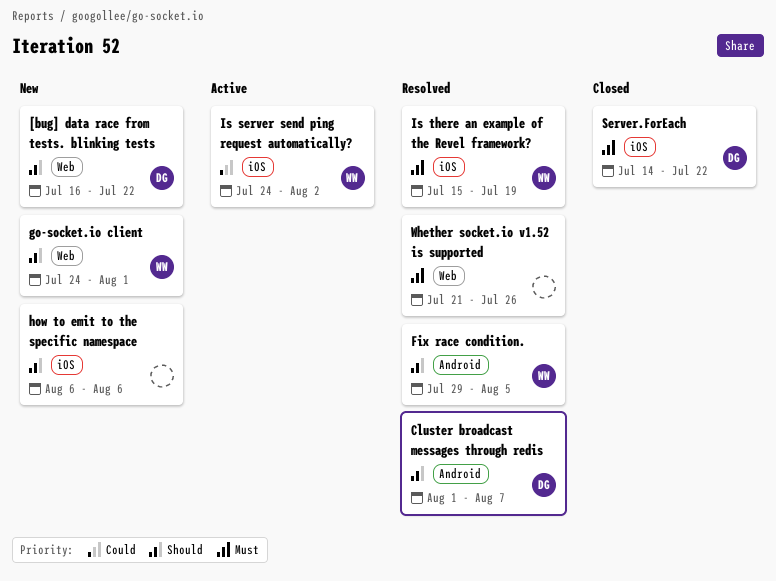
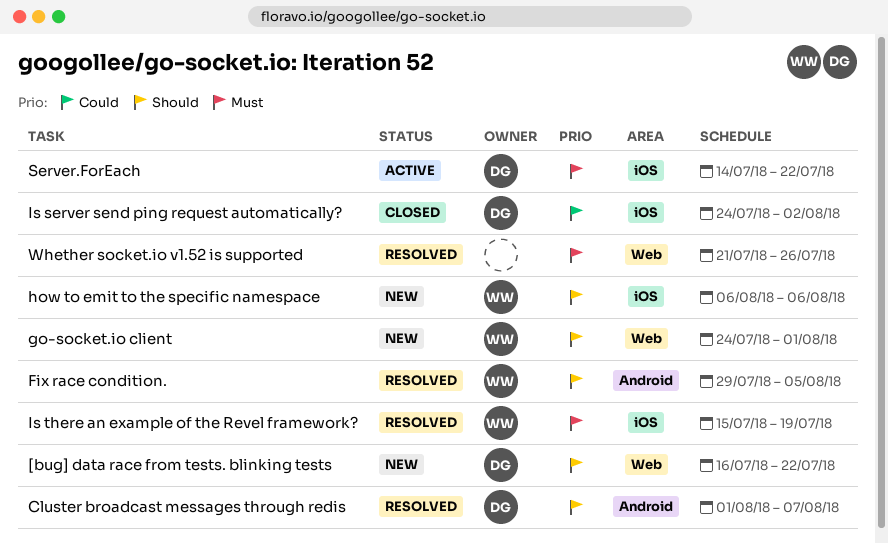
how to emit to the specific namespace, owner: none -> WW
Is server send ping request automatically?, status: Active -> Closed
Is server send ping request automatically?, owner: WW -> DG
Server.ForEach, status: Closed -> Active

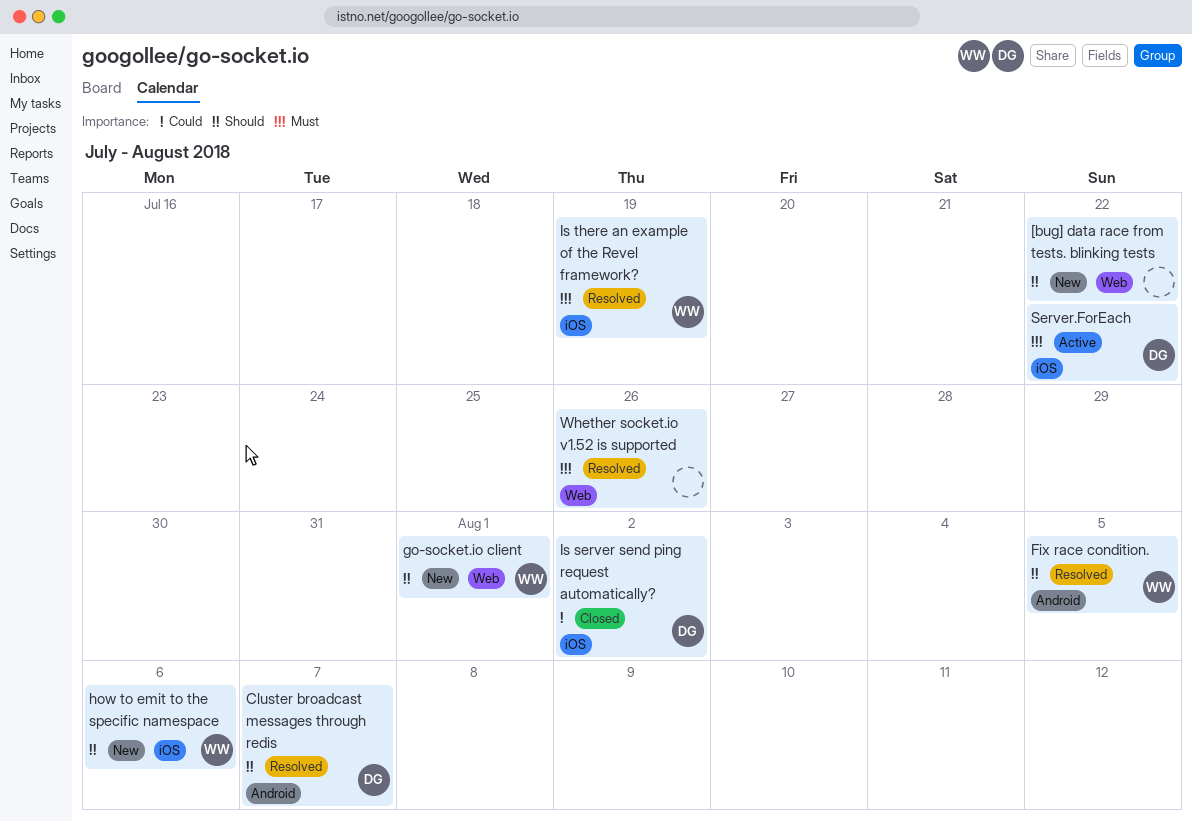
[bug] data race from tests. blinking tests, owner: DG -> none

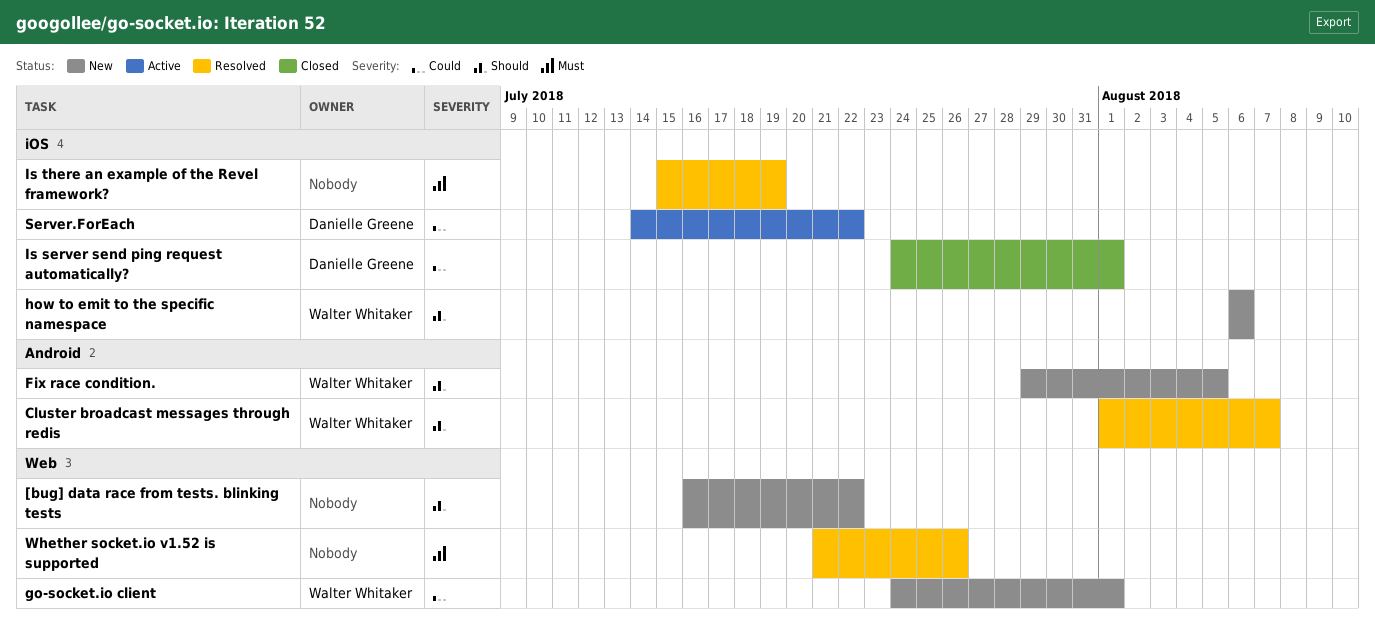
Cluster broadcast messages through redis, owner: Danielle Greene -> Walter Whitaker
Fix race condition., status: Resolved -> New
go-socket.io client, priority: Should -> Could
Is server send ping request automatically?, due: Aug 2 -> Aug 1
Is there an example of the Revel framework?, owner: Walter Whitaker -> none
Server.ForEach, priority: Must -> Could

